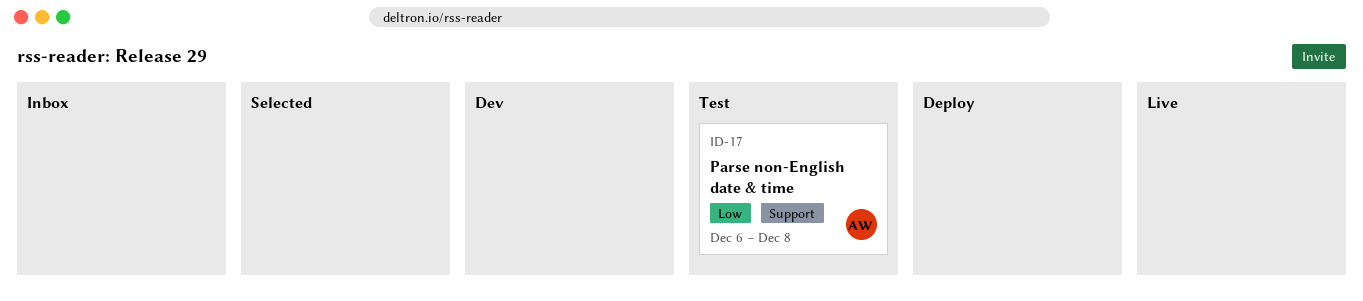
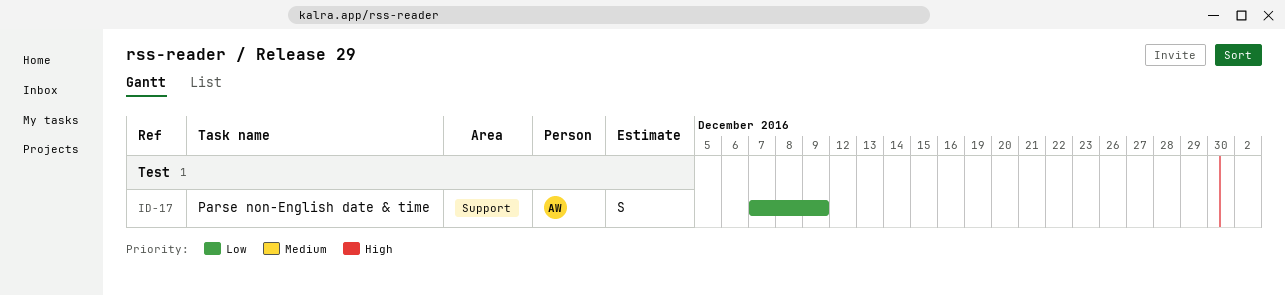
ID-17, start: Dec 6 -> Dec 7
ID-17, due: Dec 8 -> Dec 9

